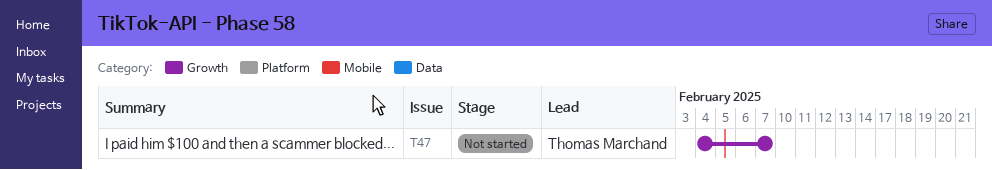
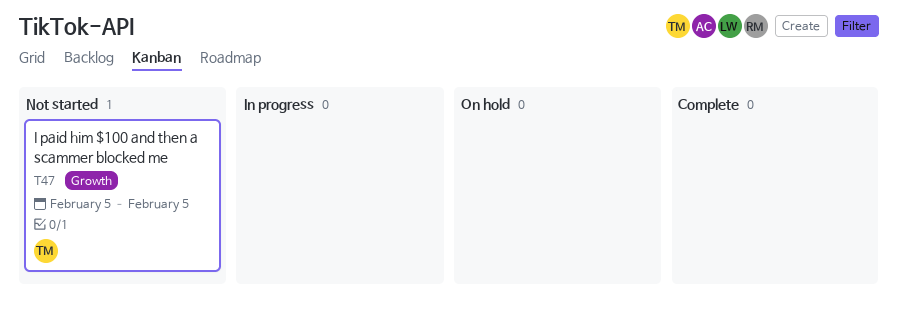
T47, start: Feb 4 -> Feb 5
T47, due: Feb 7 -> Feb 5

